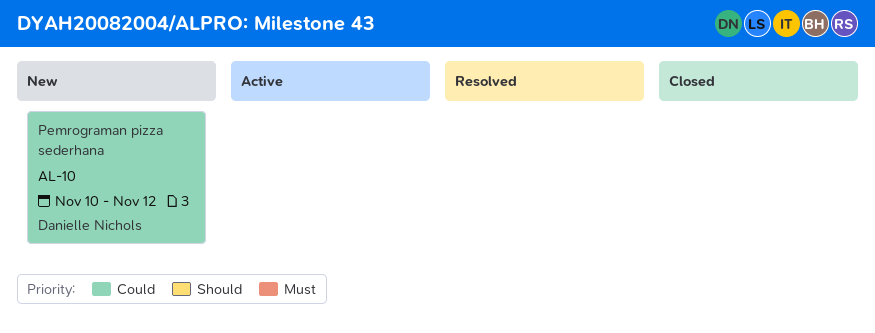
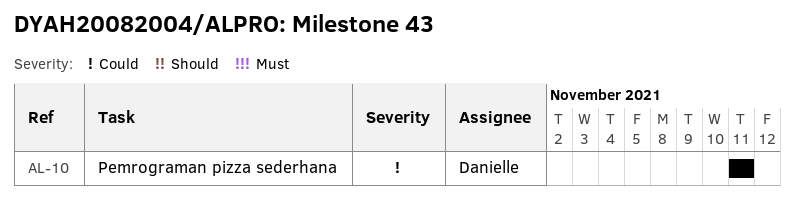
AL-10, start: Nov 10 -> Nov 11
AL-10, due: Nov 12 -> Nov 11

